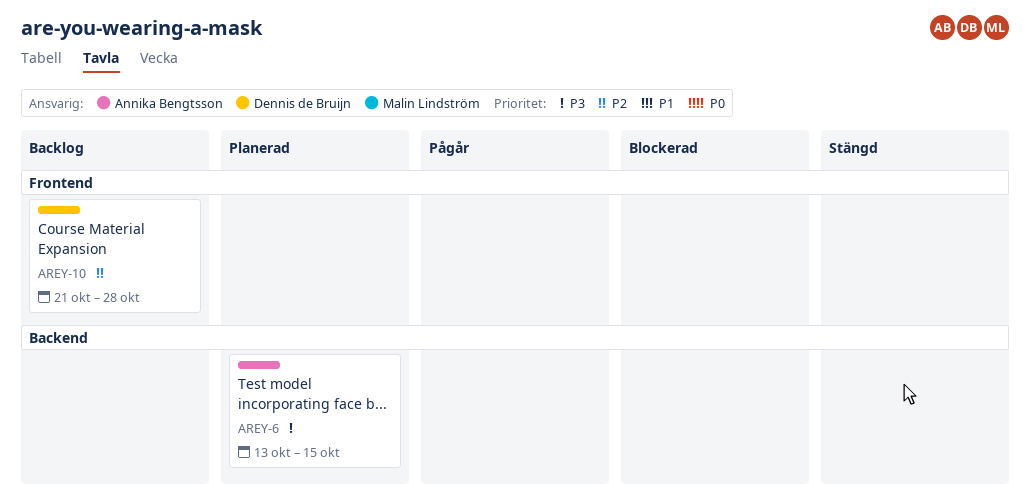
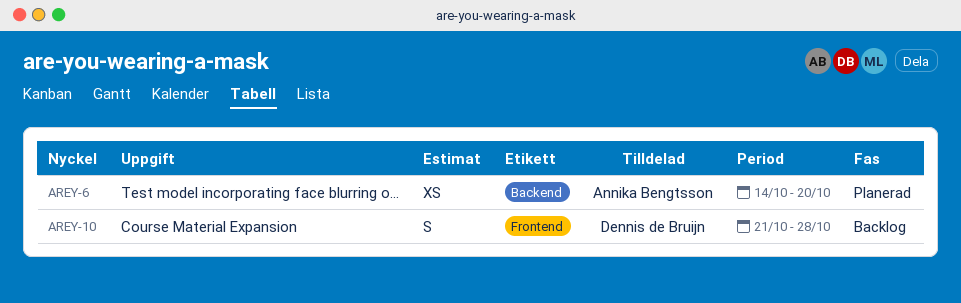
AREY-6, start: Oct 13 -> Oct 14
AREY-6, due: Oct 15 -> Oct 20

